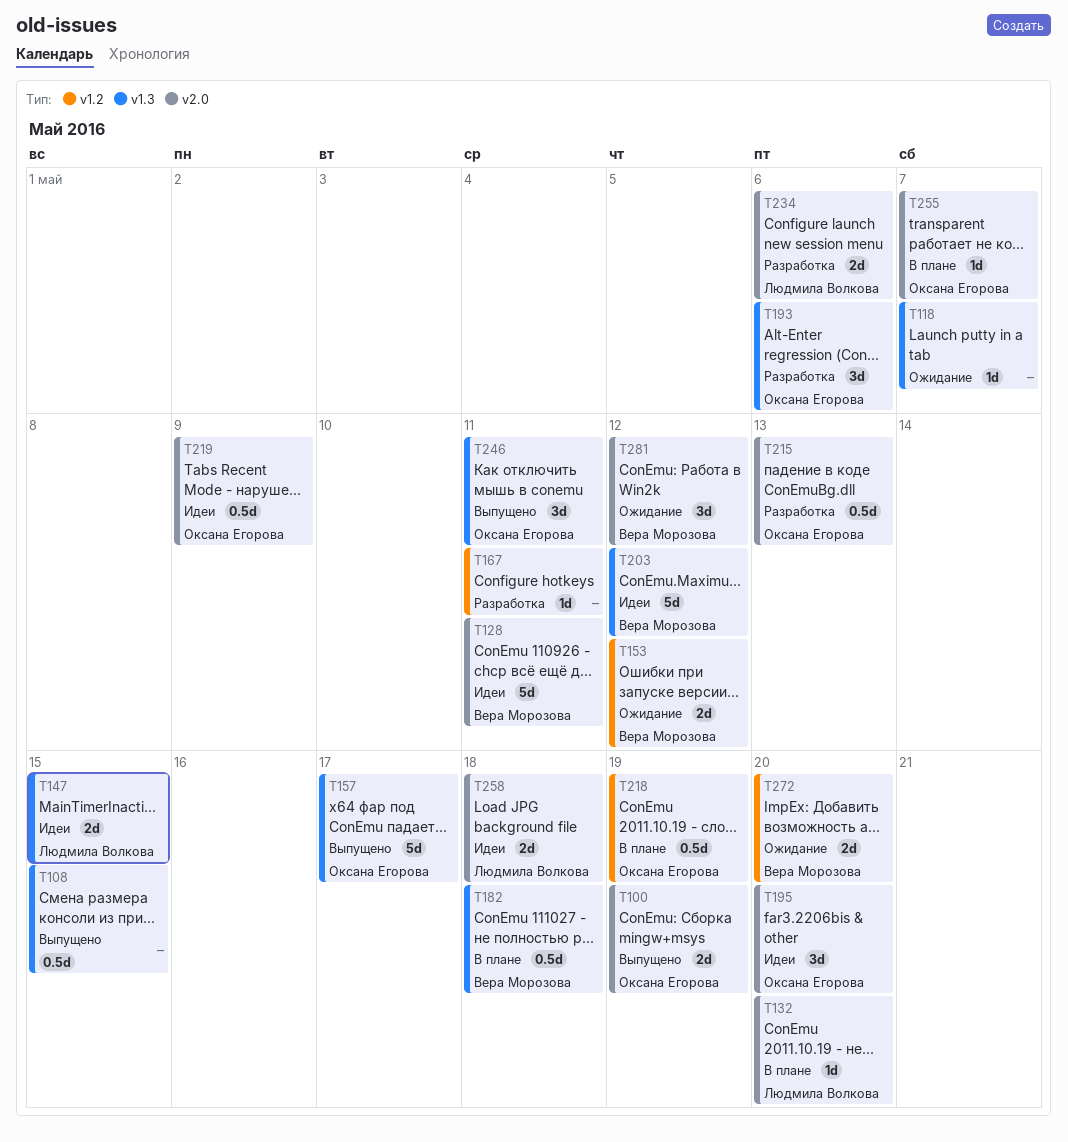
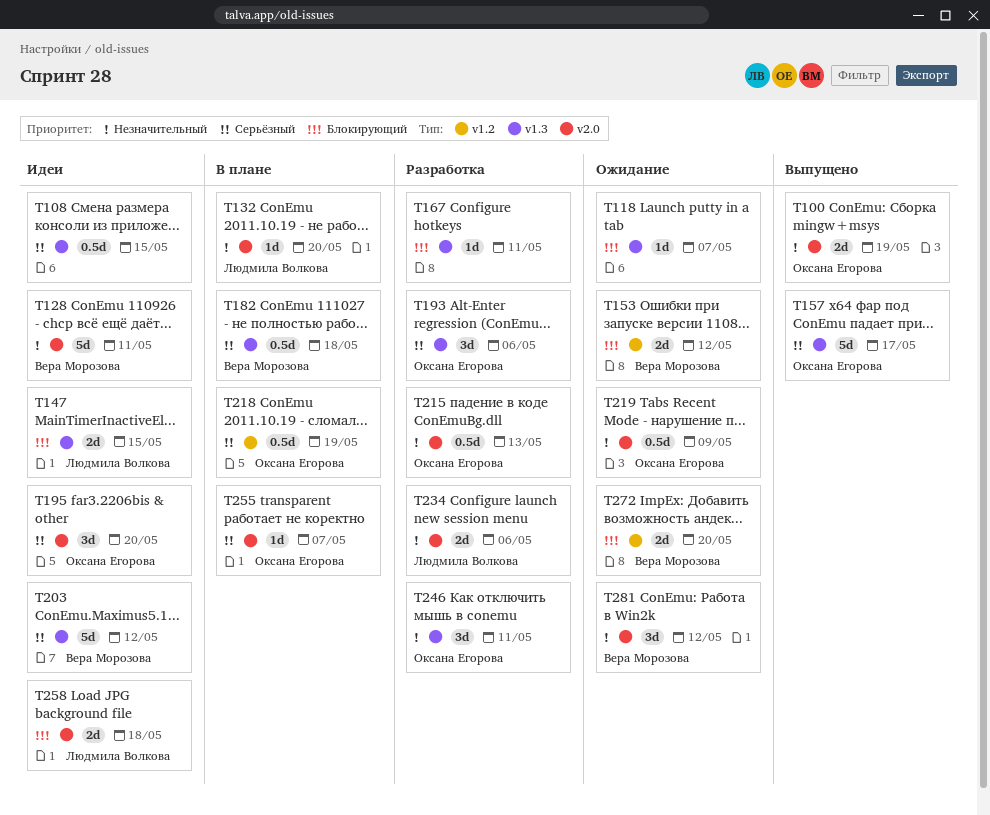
T108, status: Выпущено -> Идеи
T167, label: v1.2 -> v1.3
T219, status: Идеи -> Ожидание
T246, status: Выпущено -> Разработка

